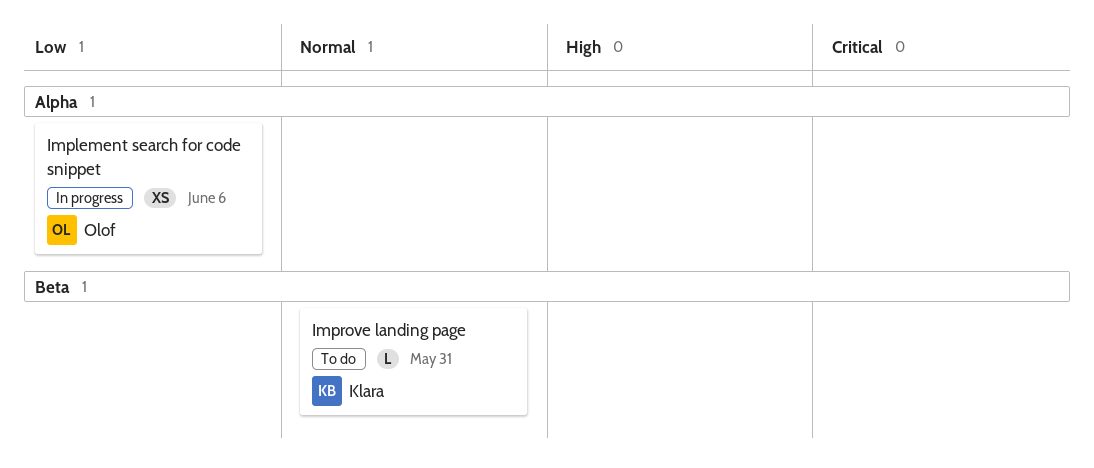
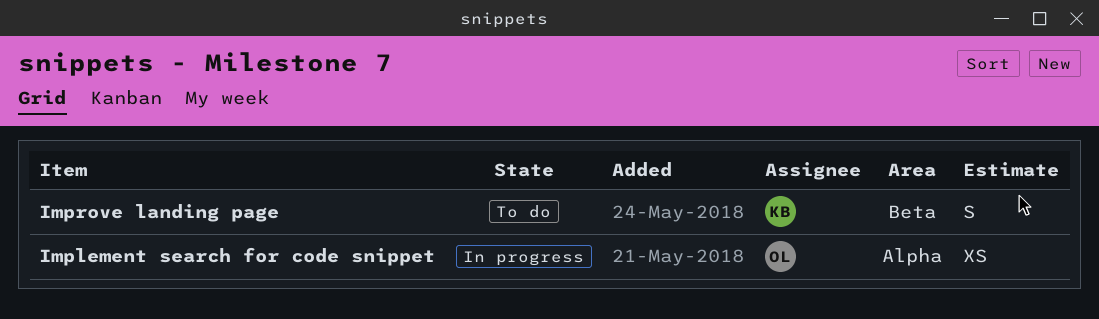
Improve landing page, estimate: L -> S

